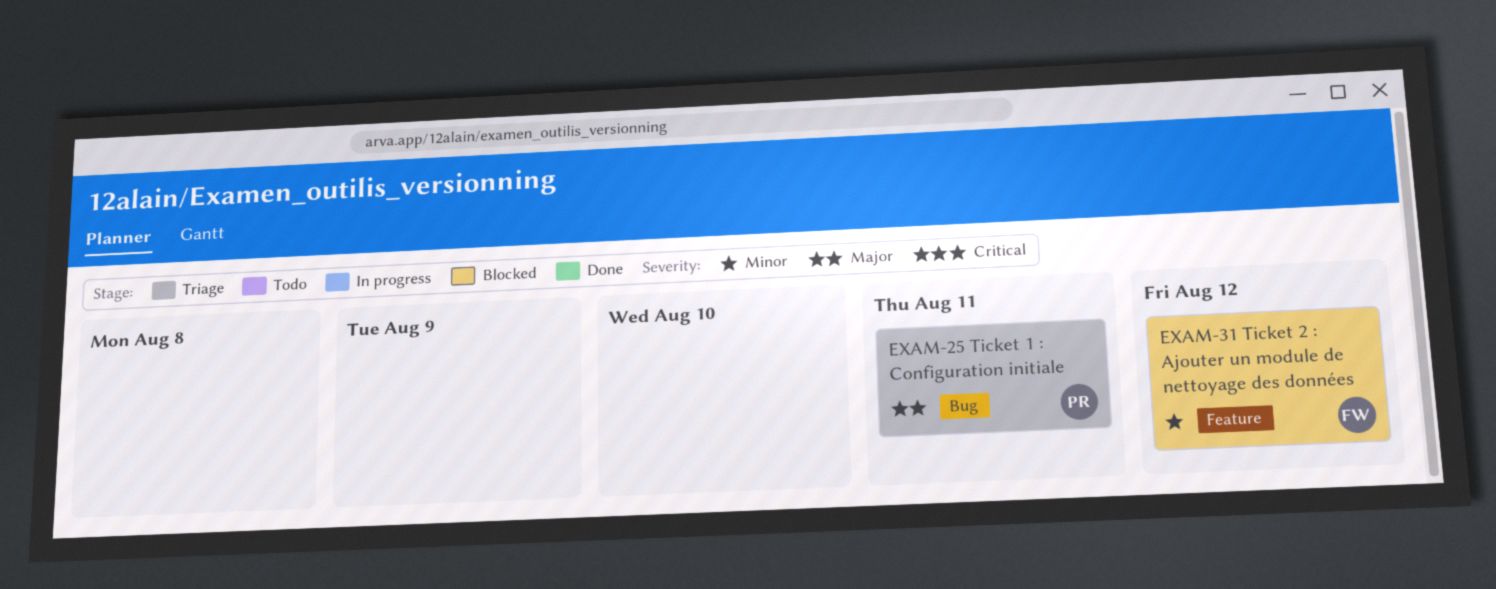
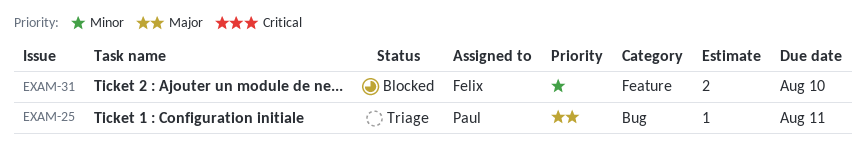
EXAM-31, due: Aug 12 -> Aug 10

